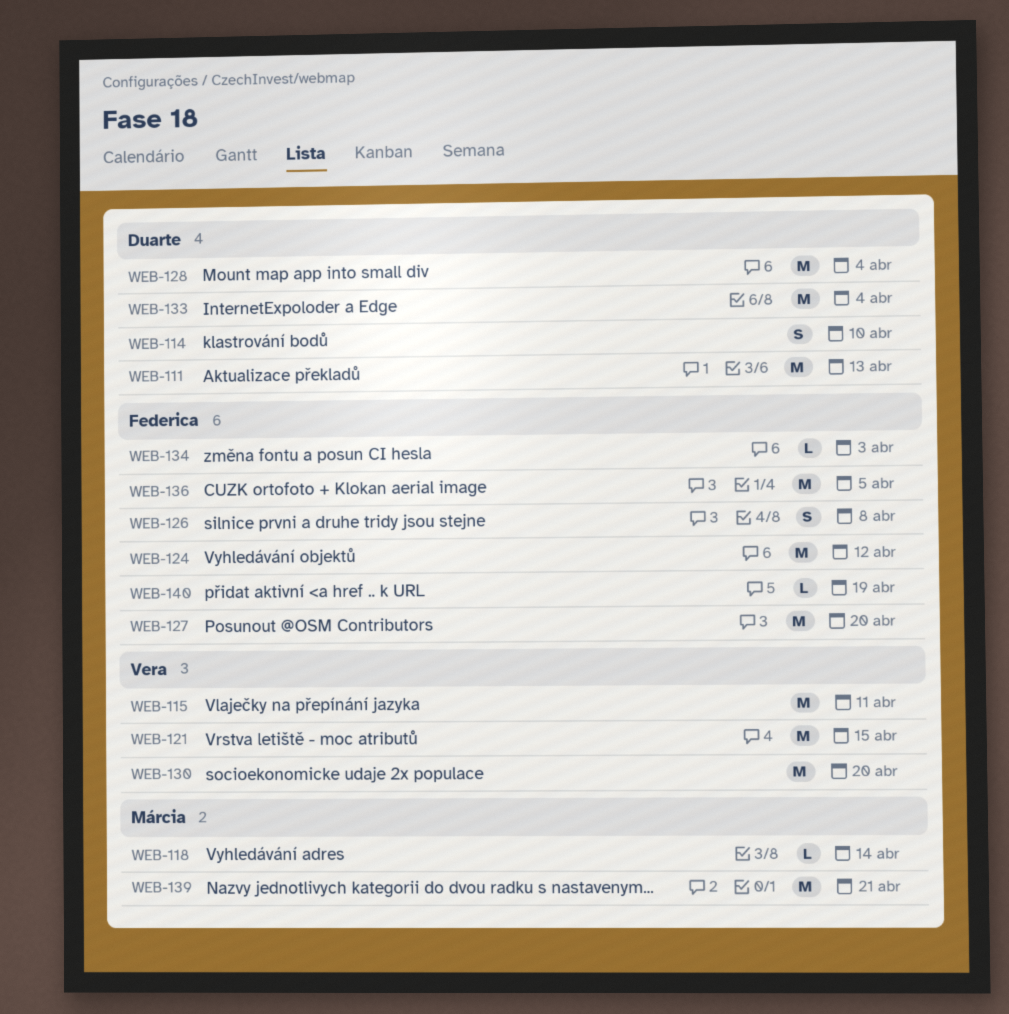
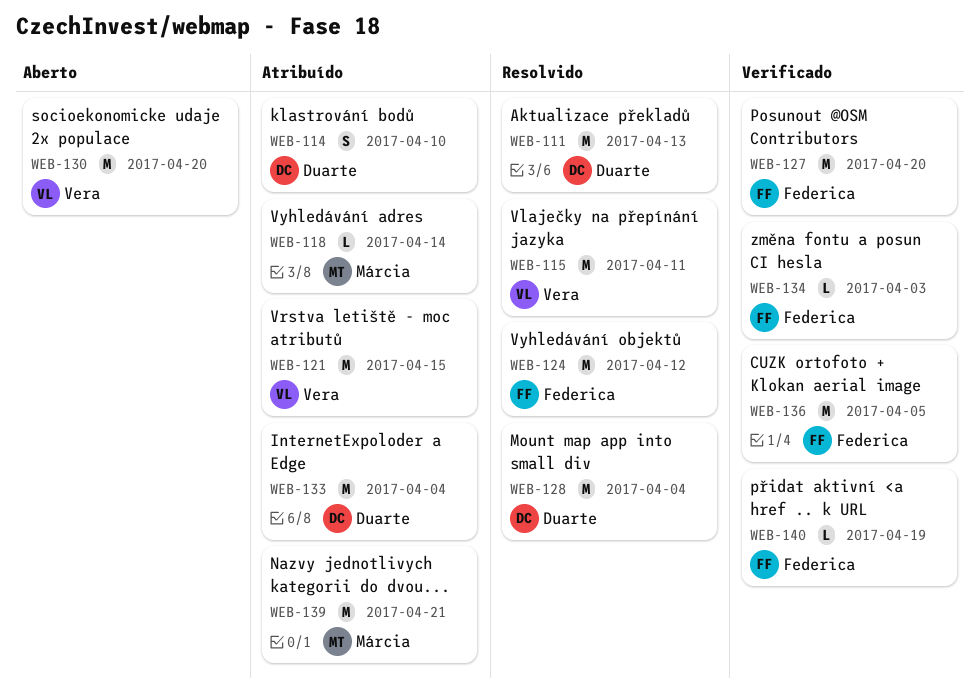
WEB-126: present -> none

